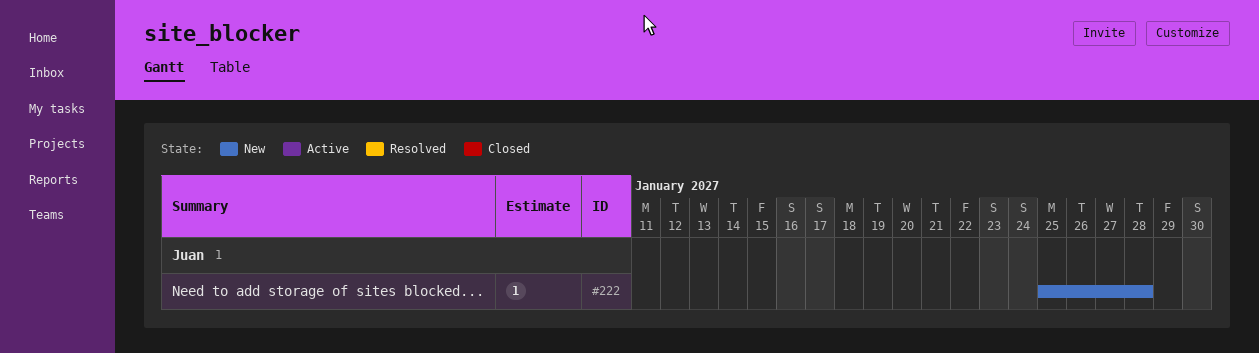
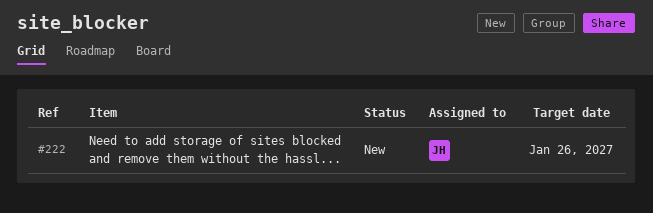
#222, due: Jan 28 -> Jan 26

